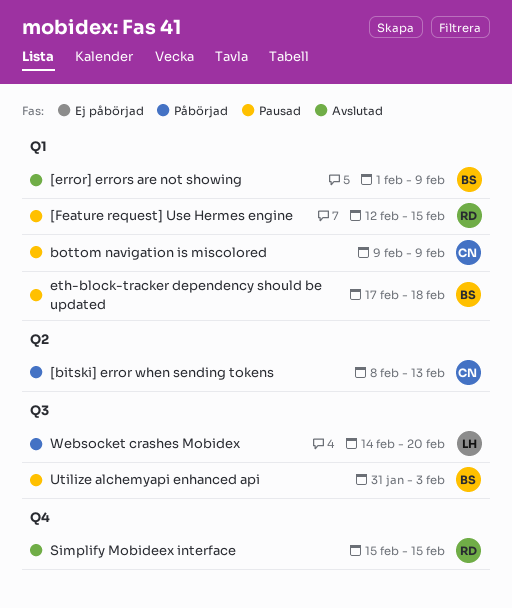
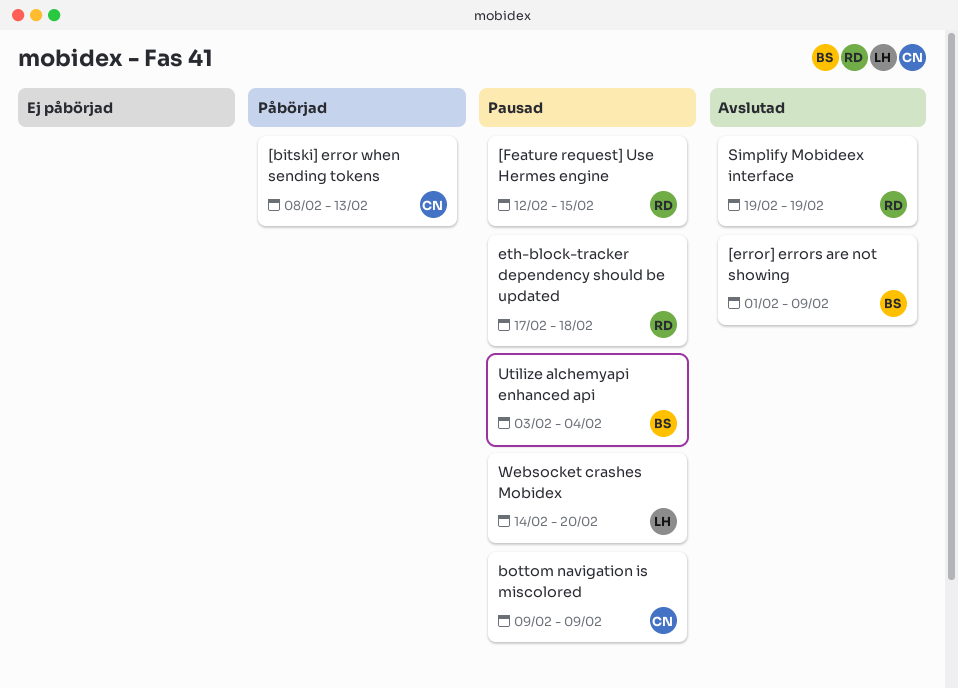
eth-block-tracker dependency should be updated, owner: BS -> RD
Simplify Mobideex interface, start: Feb 15 -> Feb 19
Simplify Mobideex interface, due: Feb 15 -> Feb 19
Utilize alchemyapi enhanced api, start: Jan 31 -> Feb 3
Utilize alchemyapi enhanced api, due: Feb 3 -> Feb 4
Websocket crashes Mobidex, status: Påbörjad -> Pausad

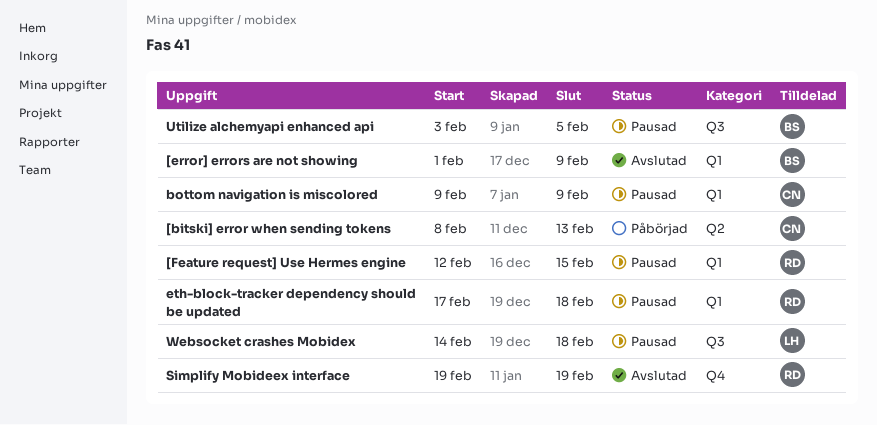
Utilize alchemyapi enhanced api, due: Feb 4 -> Feb 5
Websocket crashes Mobidex, due: Feb 20 -> Feb 18

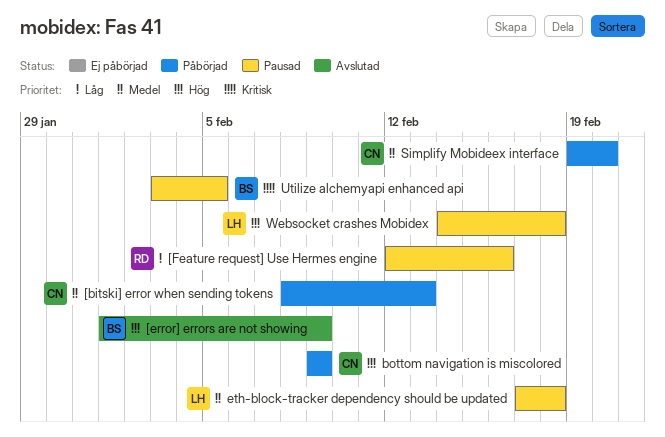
[Feature request] Use Hermes engine, due: Feb 15 -> Feb 16
bottom navigation is miscolored, status: Pausad -> Påbörjad
eth-block-tracker dependency should be updated, owner: RD -> LH
Simplify Mobideex interface, status: Avslutad -> Påbörjad
Simplify Mobideex interface, owner: RD -> CN
Simplify Mobideex interface, due: Feb 19 -> Feb 20

